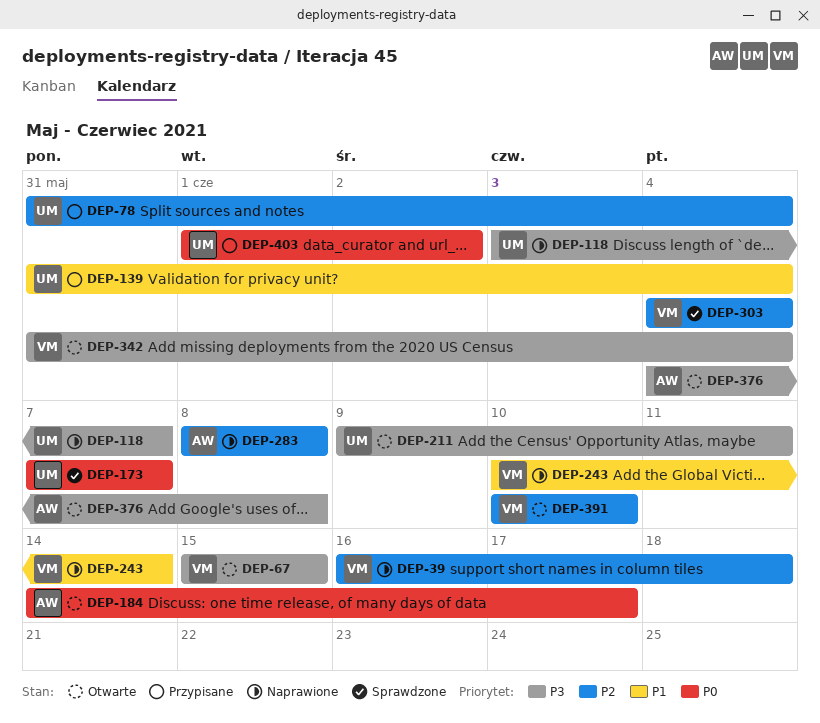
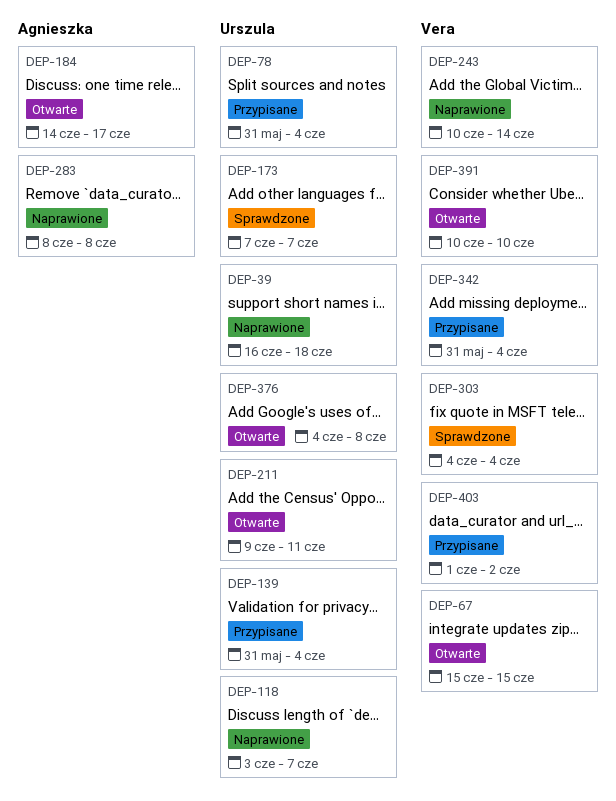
DEP-39, owner: Vera -> Urszula
DEP-342, status: Otwarte -> Przypisane
DEP-376, owner: Agnieszka -> Urszula
DEP-403, owner: Urszula -> Vera

